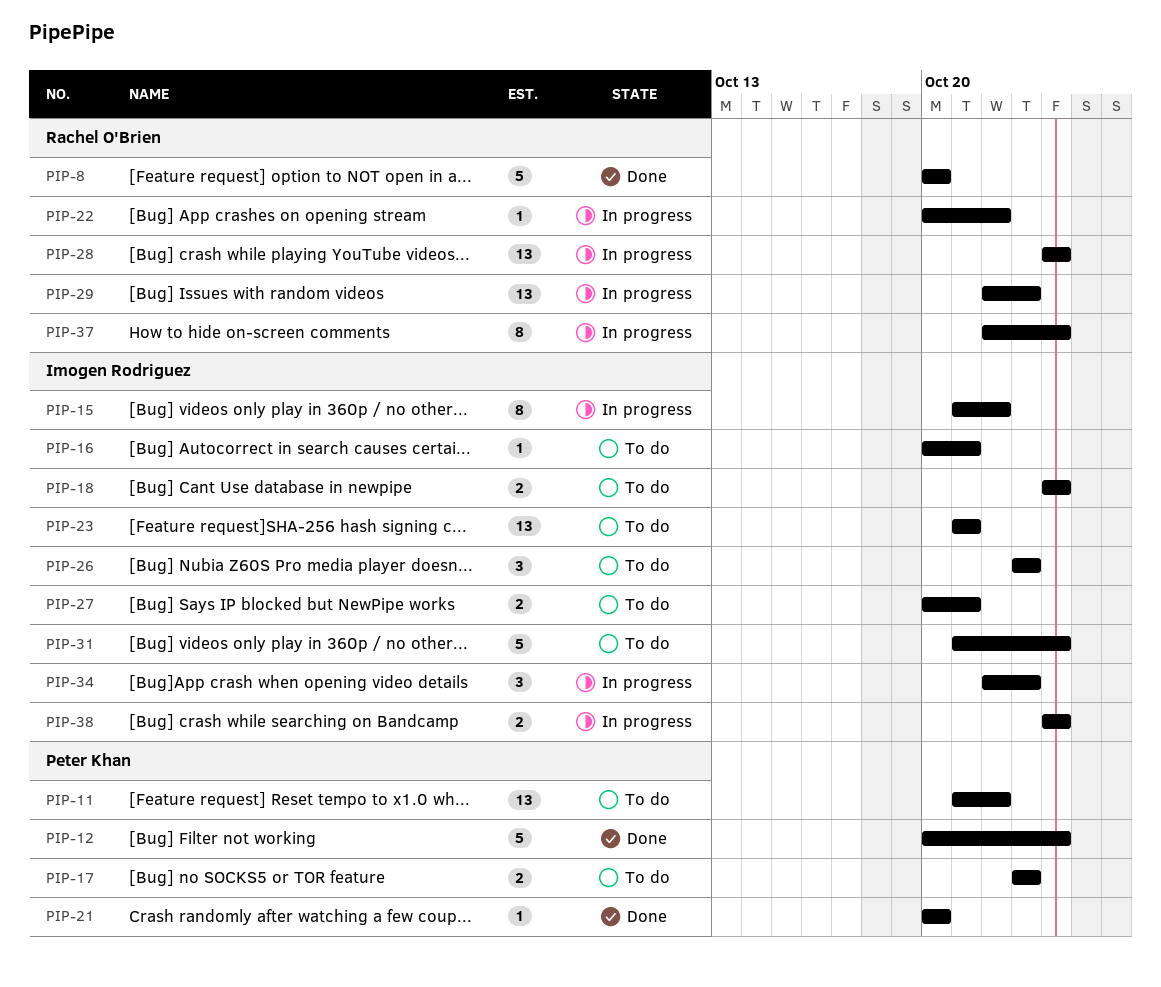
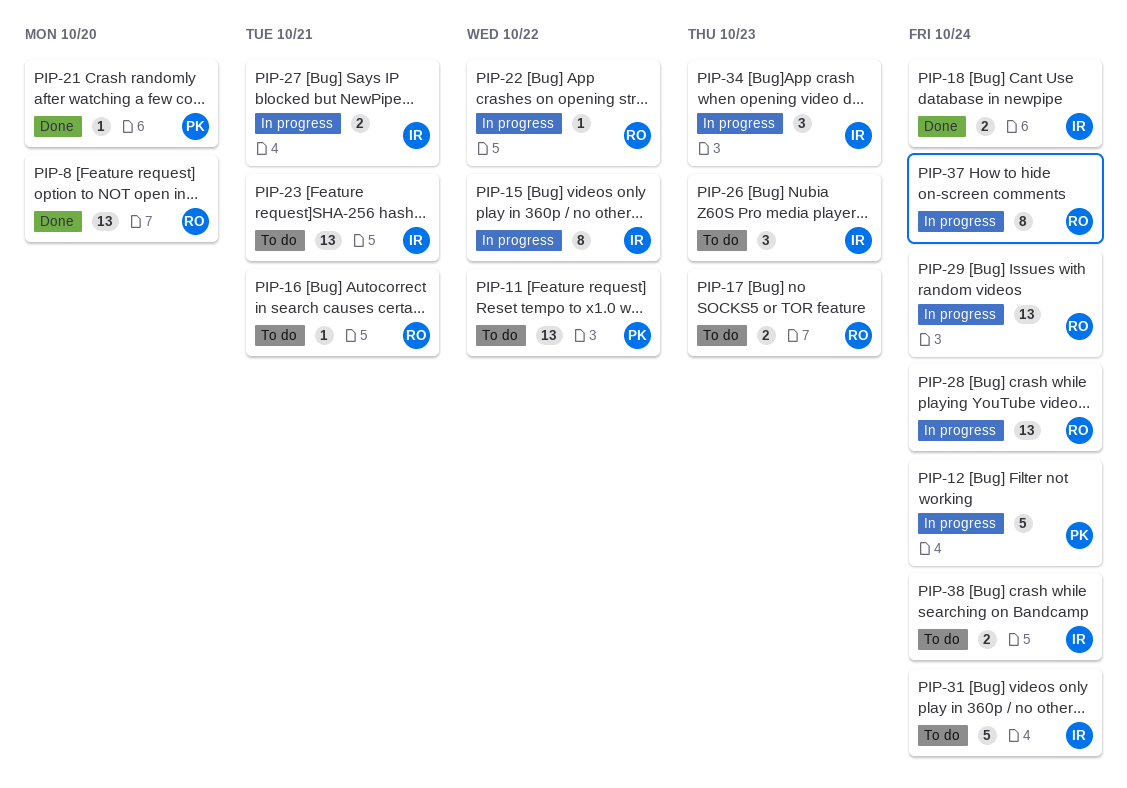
PIP-8, estimate: 5 -> 13
PIP-12, status: Done -> In progress
PIP-16, owner: Imogen Rodriguez -> Rachel O'Brien
PIP-17, owner: Peter Khan -> Rachel O'Brien
PIP-18, status: To do -> Done
PIP-27, status: To do -> In progress
PIP-29, due: Oct 23 -> Oct 24
PIP-38, status: In progress -> To do

